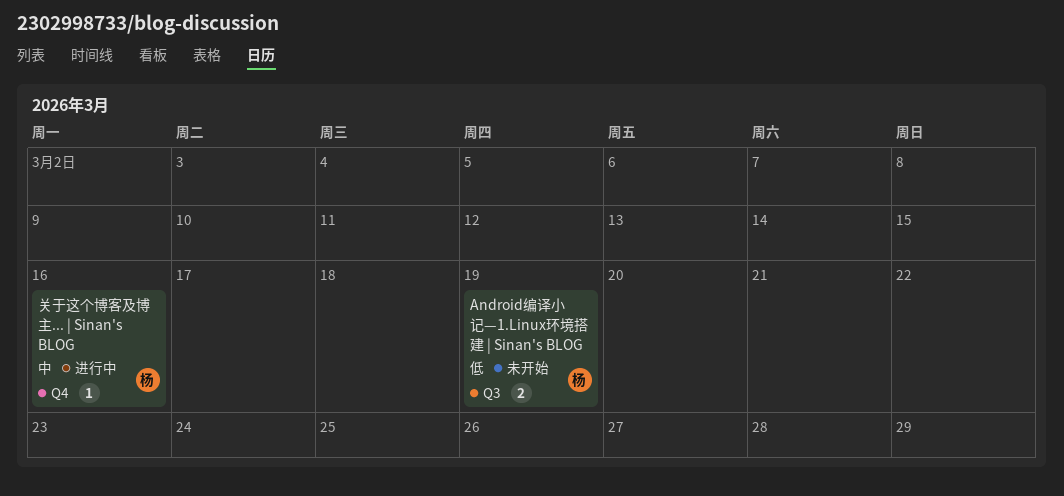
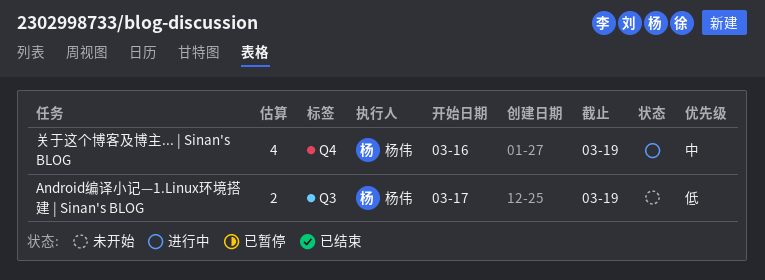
关于这个博客及博主... | Sinan's BLOG, estimate: 1 -> 4
关于这个博客及博主... | Sinan's BLOG, due: Mar 16 -> Mar 19

